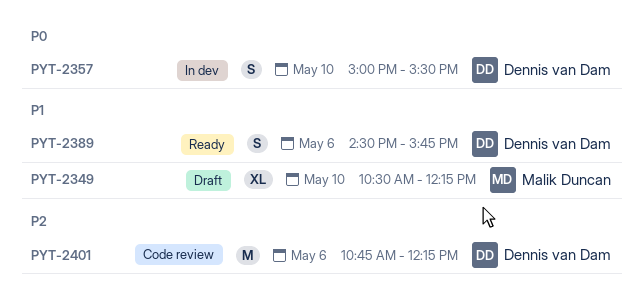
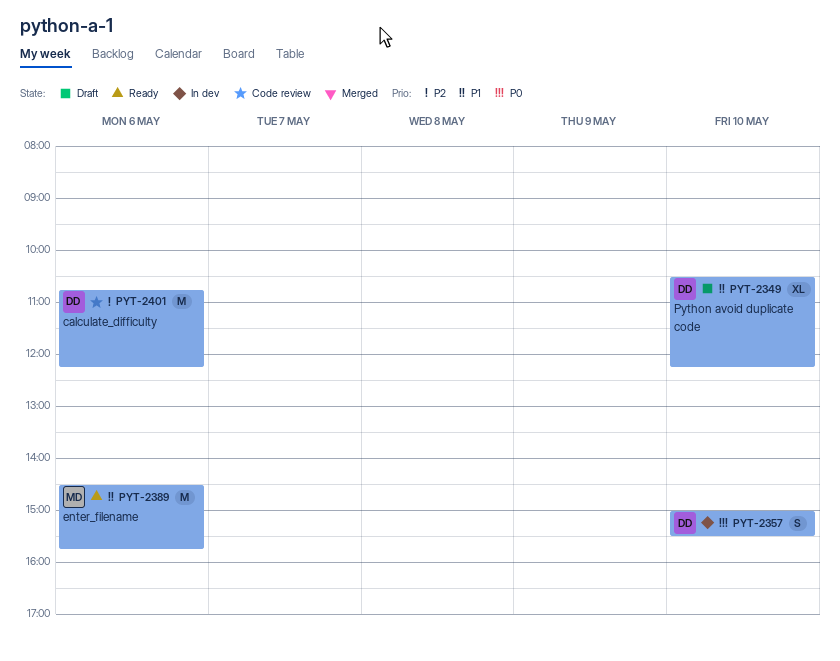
PYT-2349, owner: Malik Duncan -> Dennis van Dam
PYT-2389, owner: Dennis van Dam -> Malik Duncan
PYT-2389, estimate: S -> M

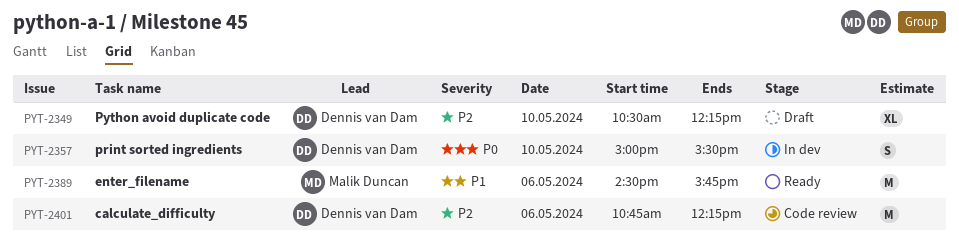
PYT-2349, priority: P1 -> P2

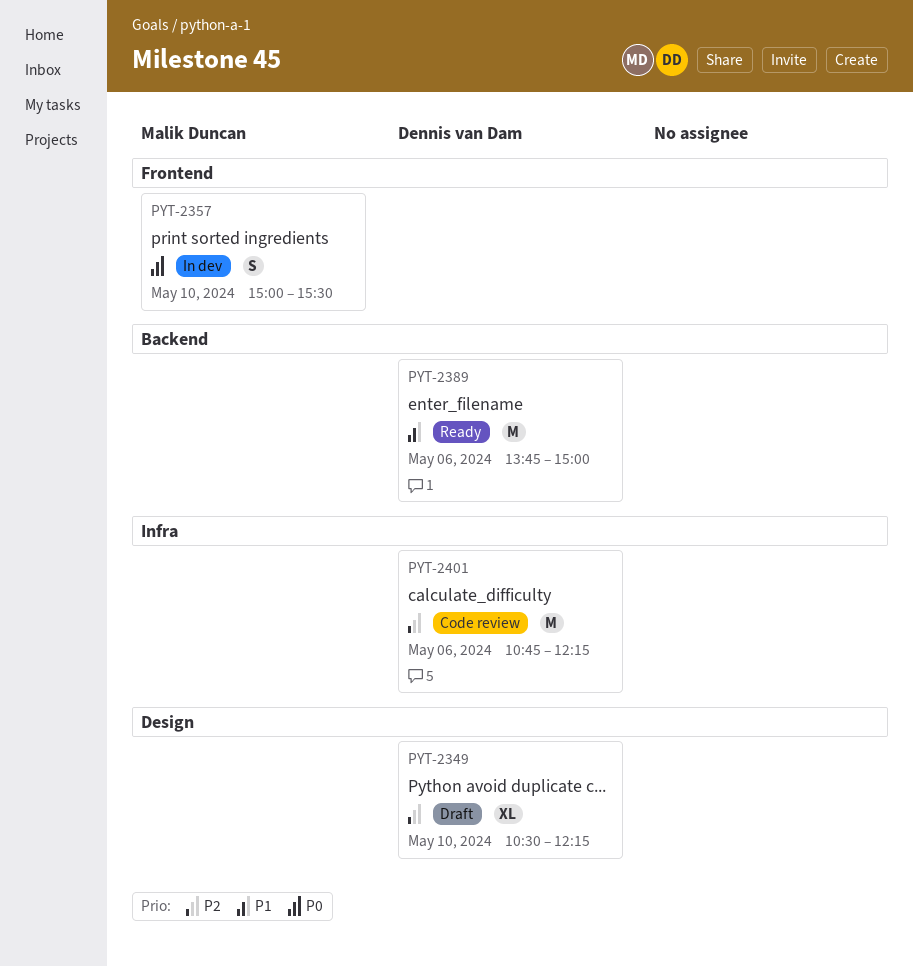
PYT-2357, owner: Dennis van Dam -> Malik Duncan
PYT-2389, owner: Malik Duncan -> Dennis van Dam
PYT-2389, begins: 14:30 -> 13:45
PYT-2389, ends: 15:45 -> 15:00

